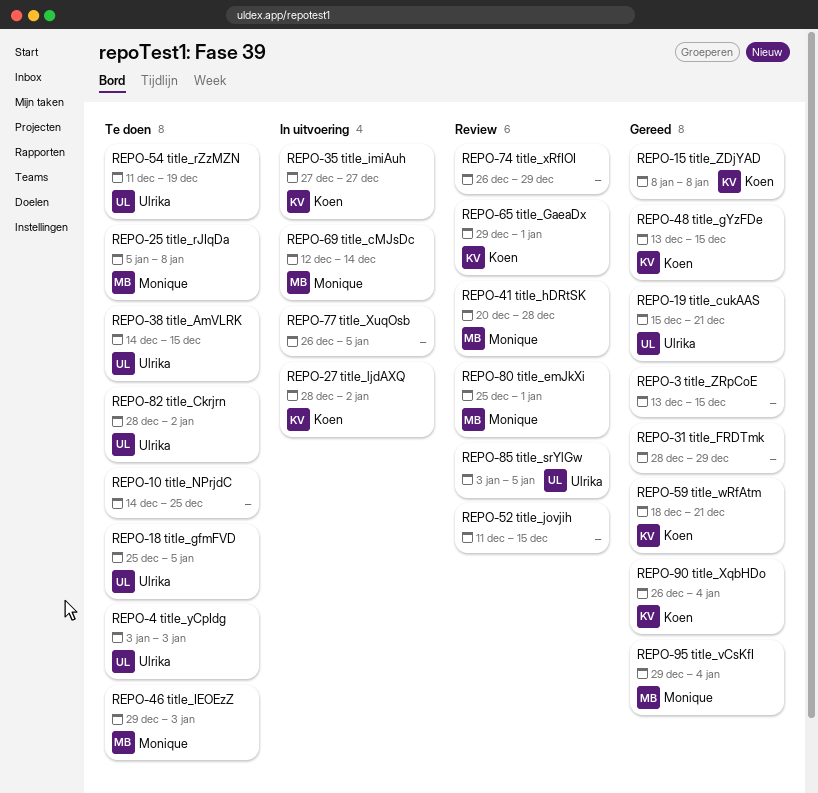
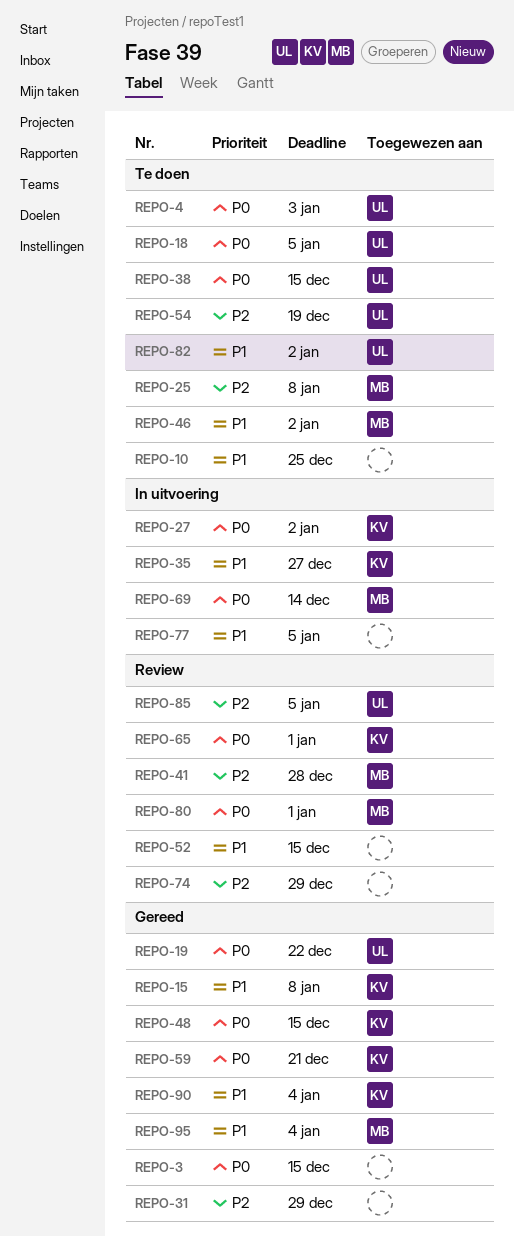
REPO-19, due: Dec 21 -> Dec 22
REPO-46, due: Jan 3 -> Jan 2

